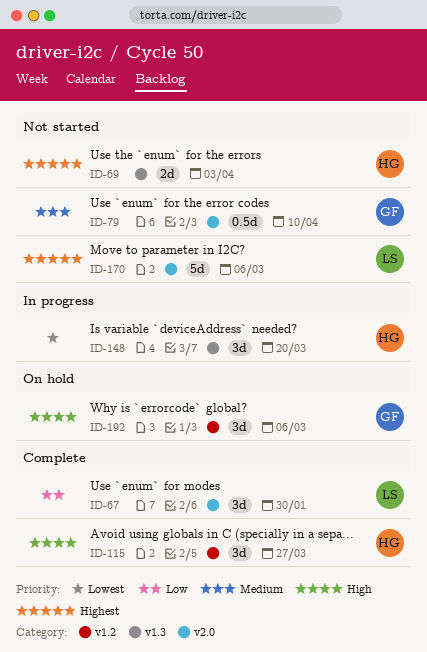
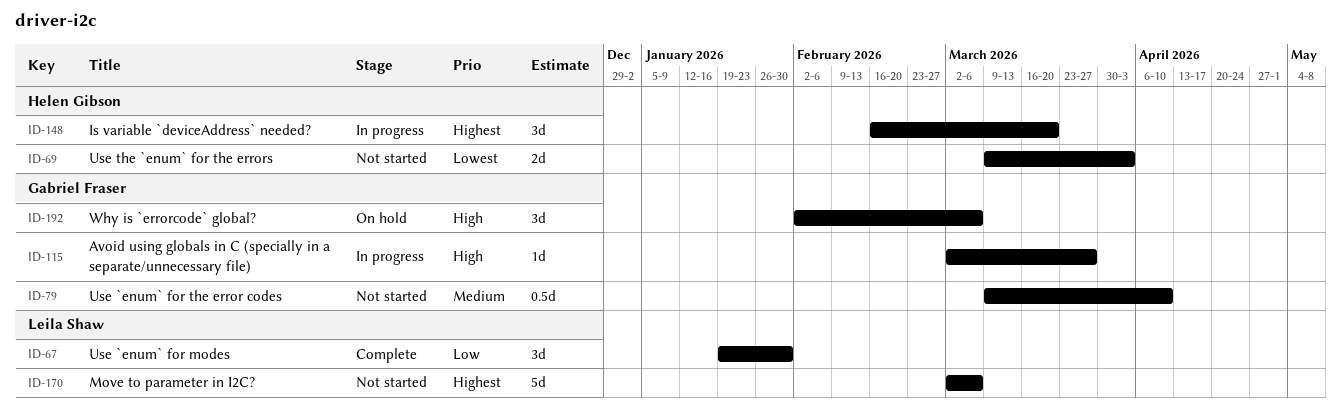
ID-69, priority: Highest -> Lowest
ID-115, status: Complete -> In progress
ID-115, owner: Helen Gibson -> Gabriel Fraser
ID-115, estimate: 3d -> 1d
ID-148, priority: Lowest -> Highest

